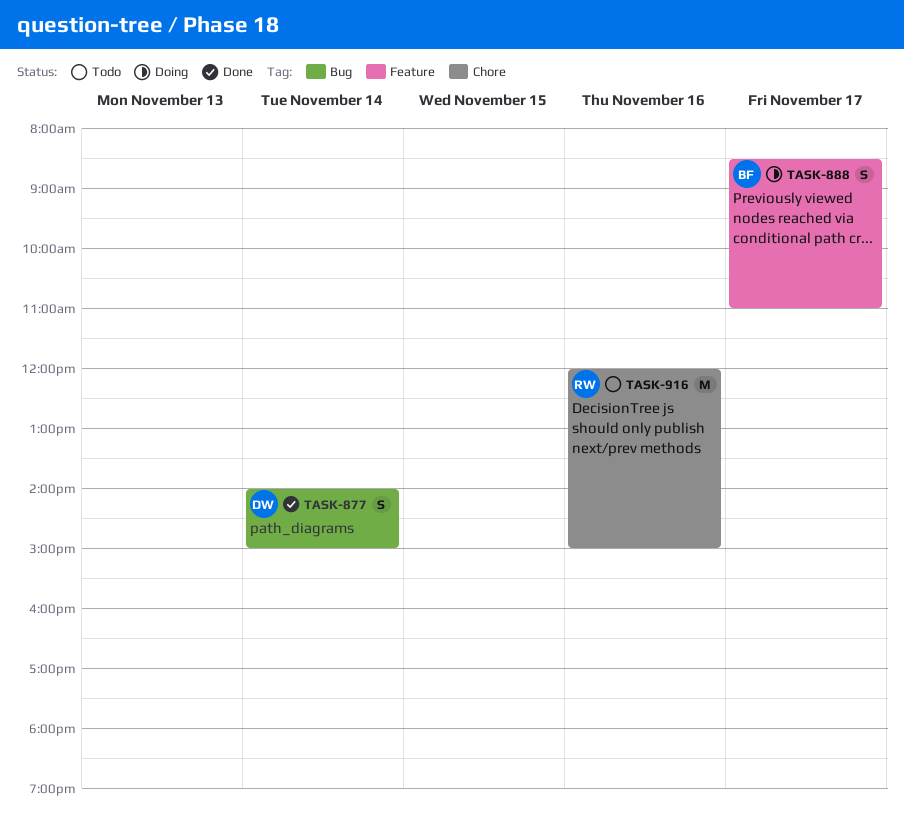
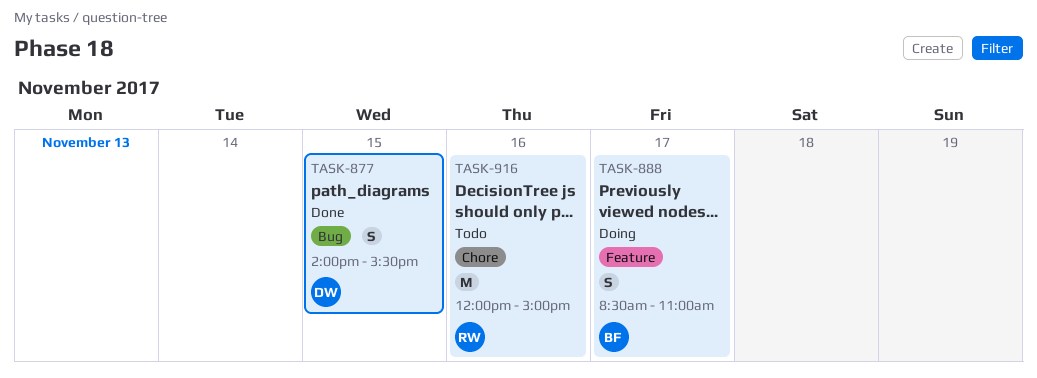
TASK-877, day: Nov 14 -> Nov 15
TASK-877, ends: 15:00 -> 15:30

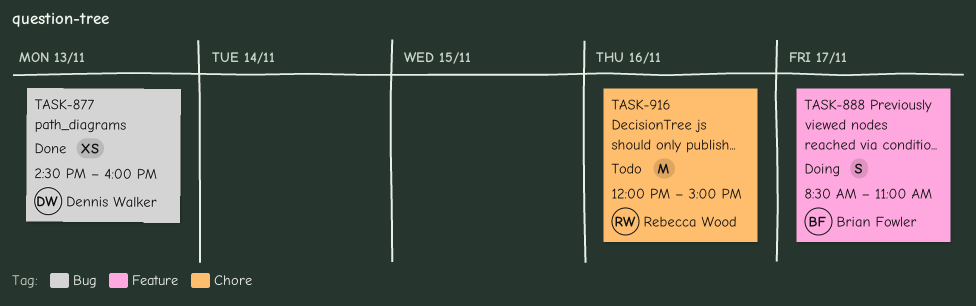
TASK-877, estimate: S -> XS
TASK-877, day: Nov 15 -> Nov 13
TASK-877, begins: 14:00 -> 14:30
TASK-877, ends: 15:30 -> 16:00

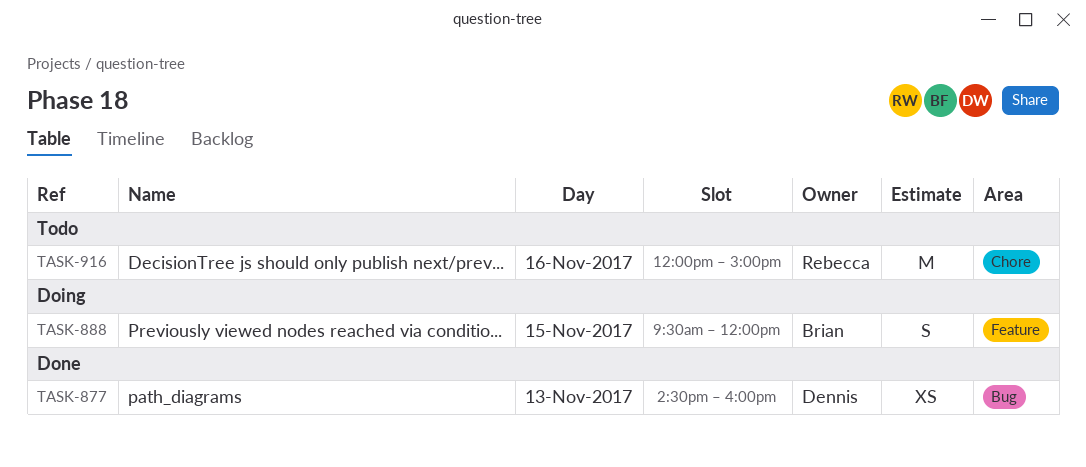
TASK-888, day: Nov 17 -> Nov 15
TASK-888, begins: 08:30 -> 09:30
TASK-888, ends: 11:00 -> 12:00

